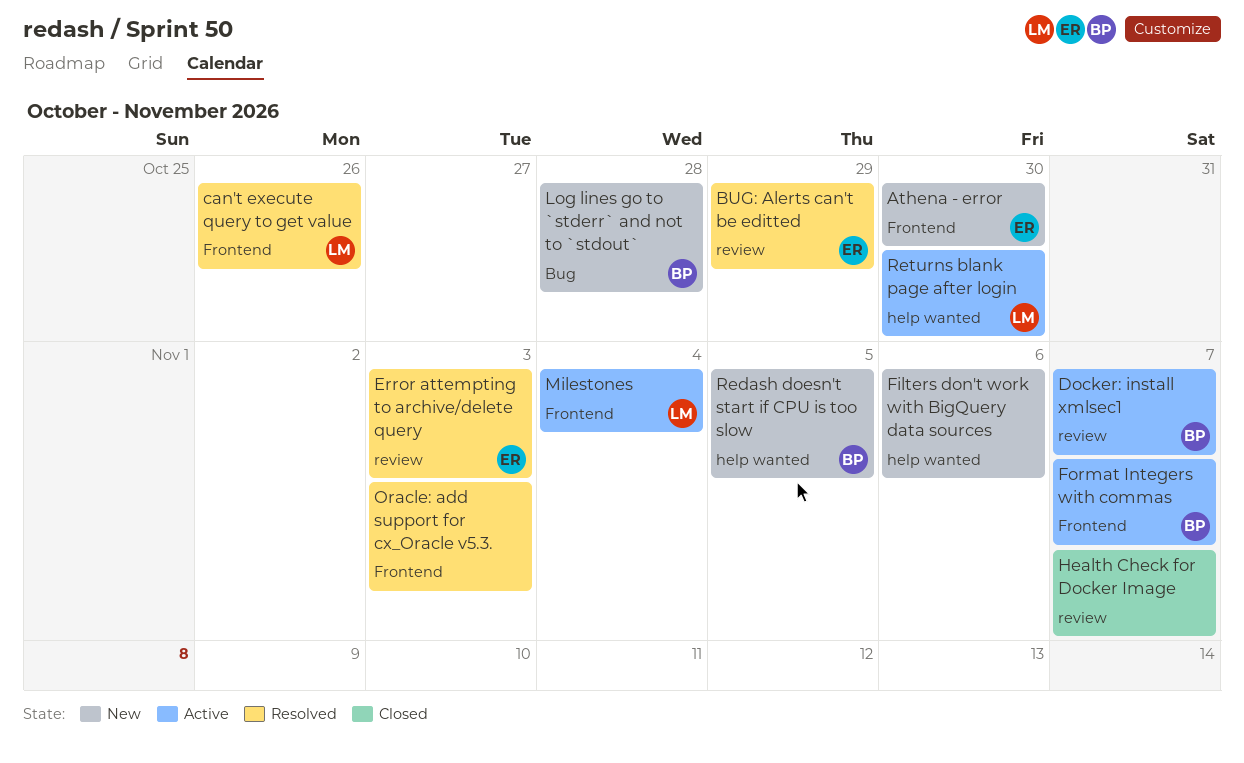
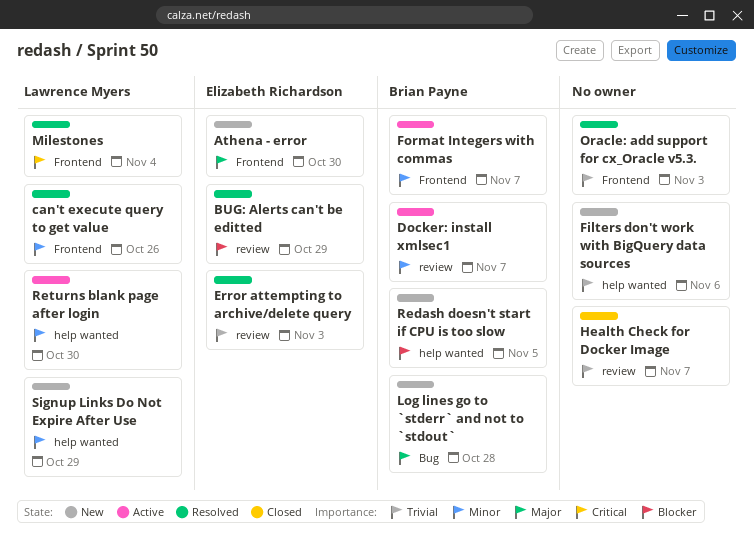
Milestones, status: Active -> Resolved
Signup Links Do Not Expire After Use: none -> present

